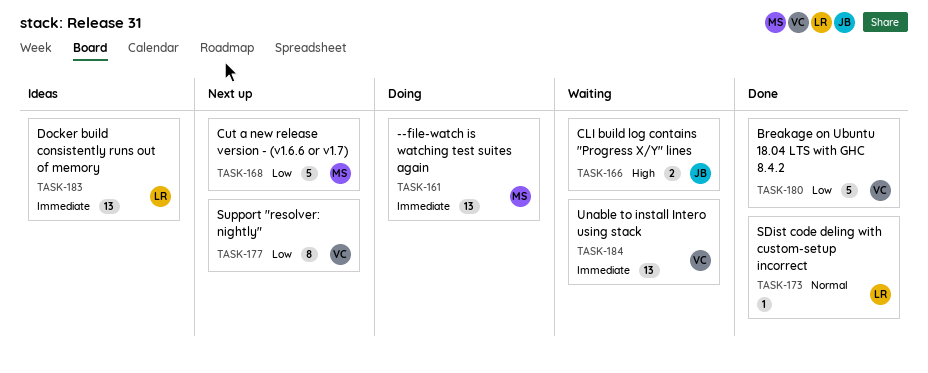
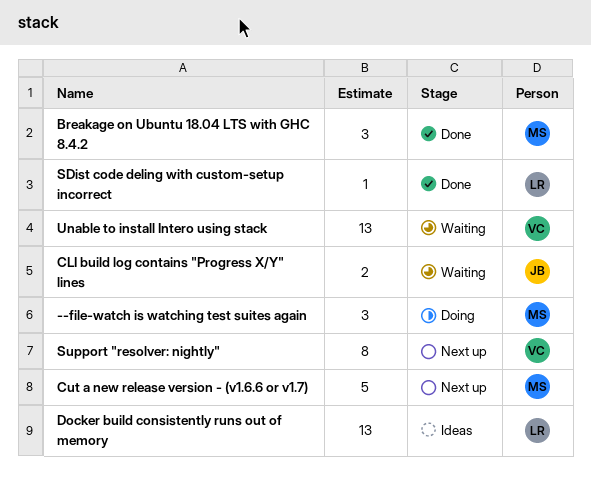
--file-watch is watching test suites again, estimate: 13 -> 3
Breakage on Ubuntu 18.04 LTS with GHC 8.4.2, owner: VC -> MS
Breakage on Ubuntu 18.04 LTS with GHC 8.4.2, estimate: 5 -> 3

